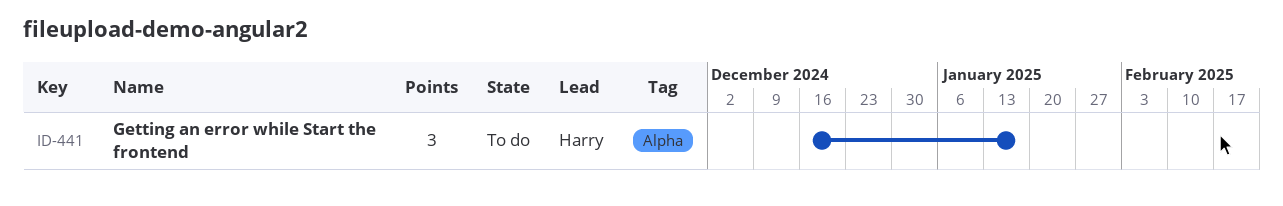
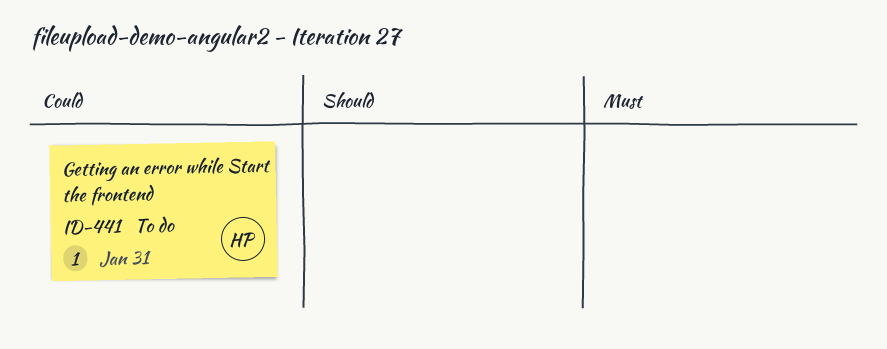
ID-441, estimate: 3 -> 1
ID-441, due: Jan 17 -> Jan 31

